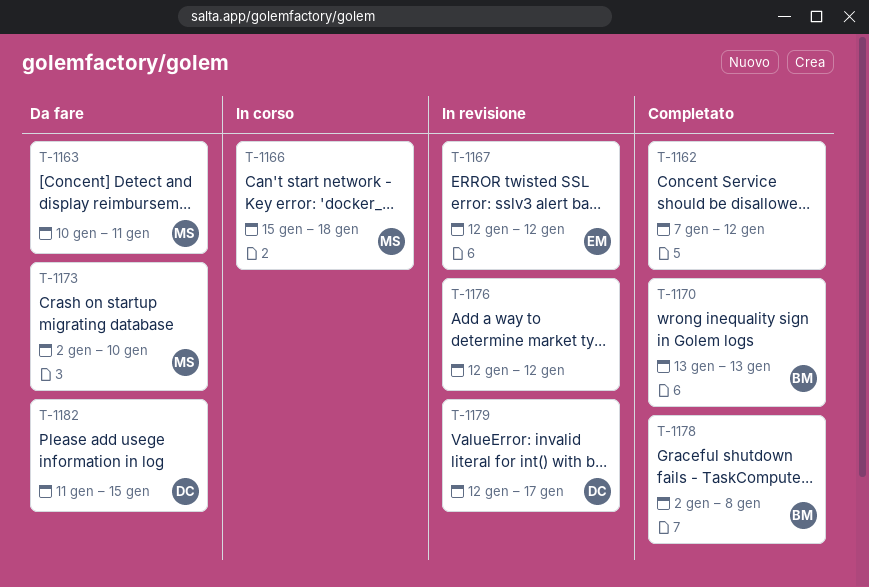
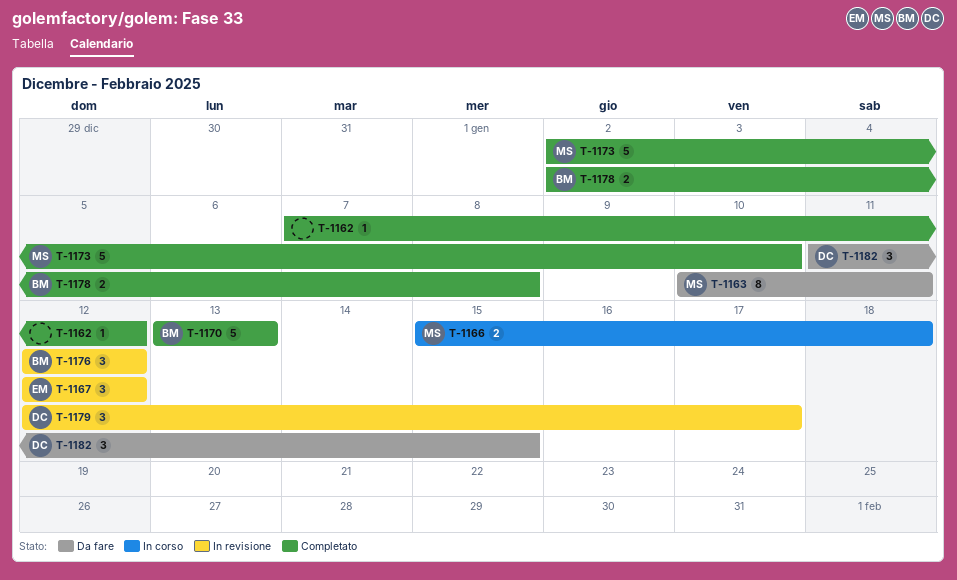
T-1173, status: Da fare -> Completato
T-1176, owner: none -> BM

